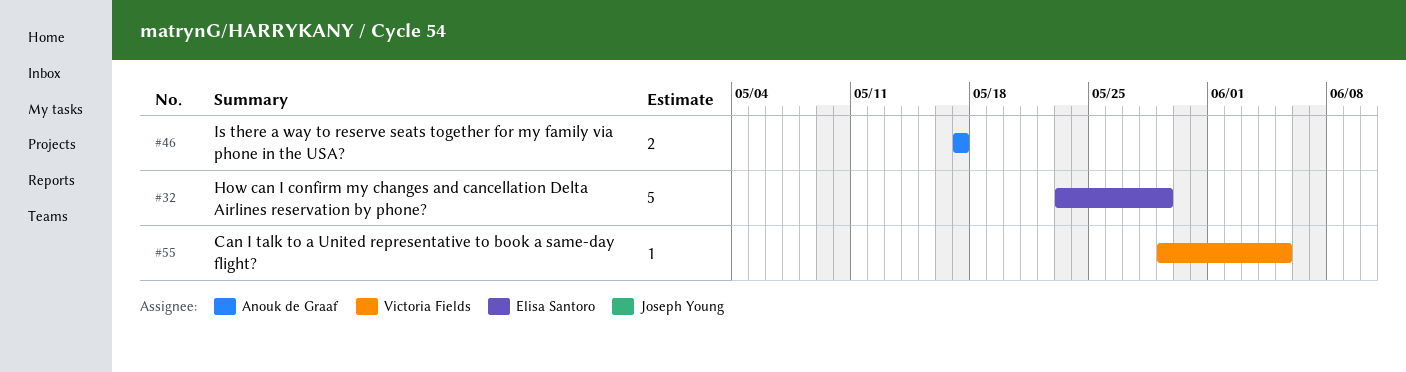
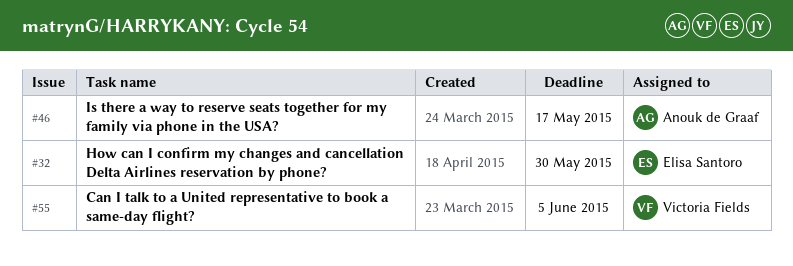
#32, due: May 29 -> May 30

